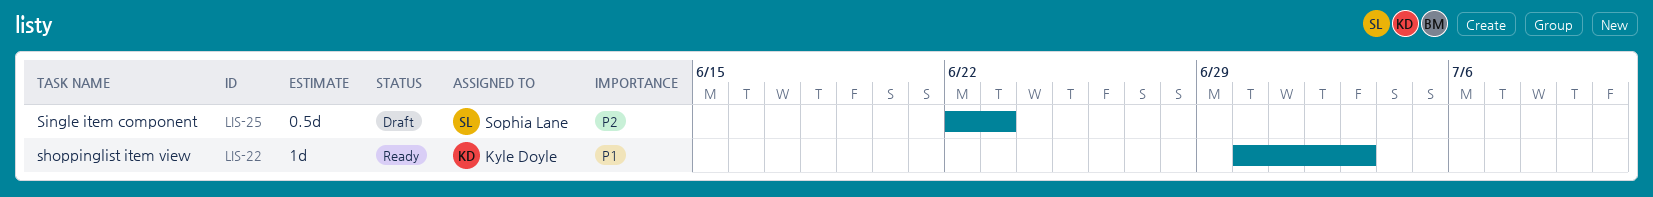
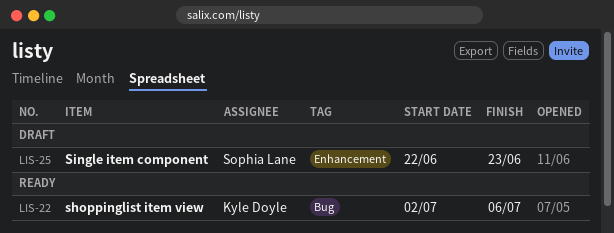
LIS-22, start: Jun 30 -> Jul 2
LIS-22, due: Jul 3 -> Jul 6

